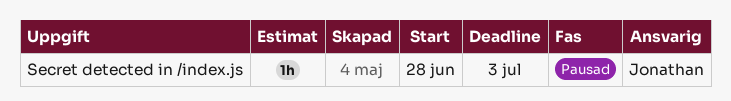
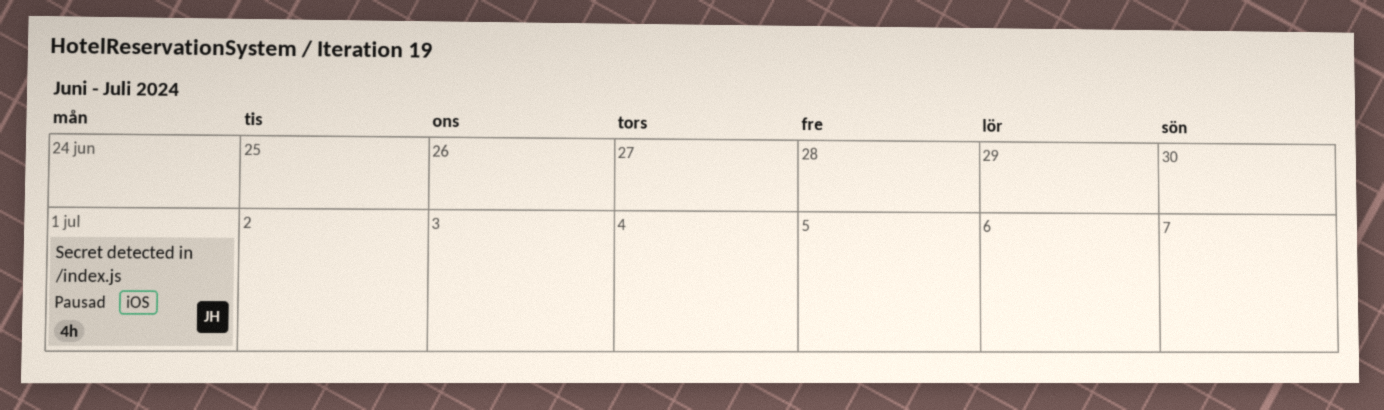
Secret detected in /index.js, estimate: 1h -> 4h
Secret detected in /index.js, due: Jul 3 -> Jul 1

